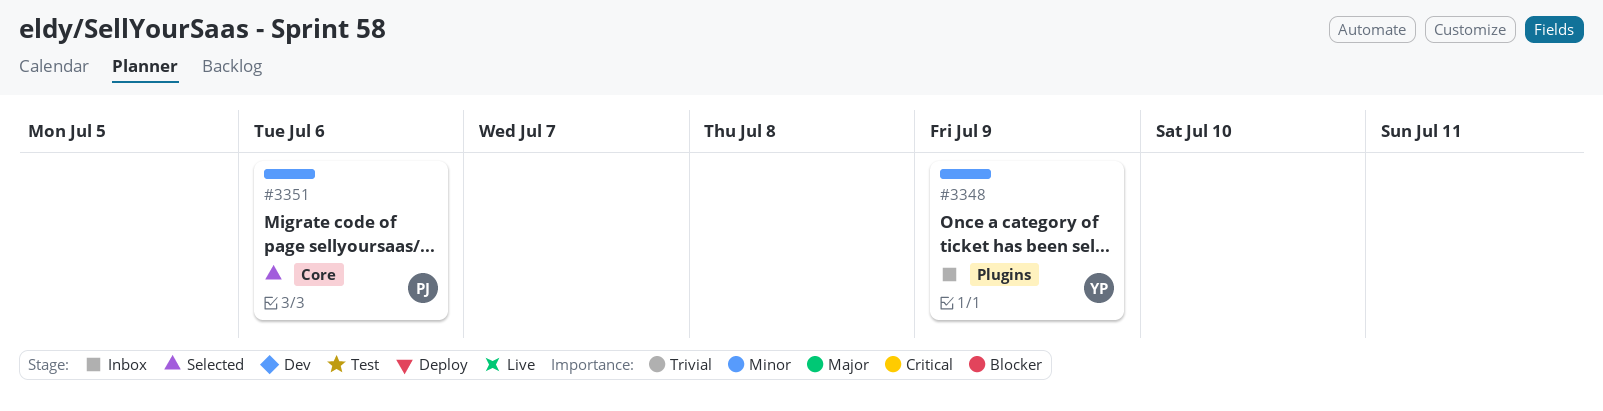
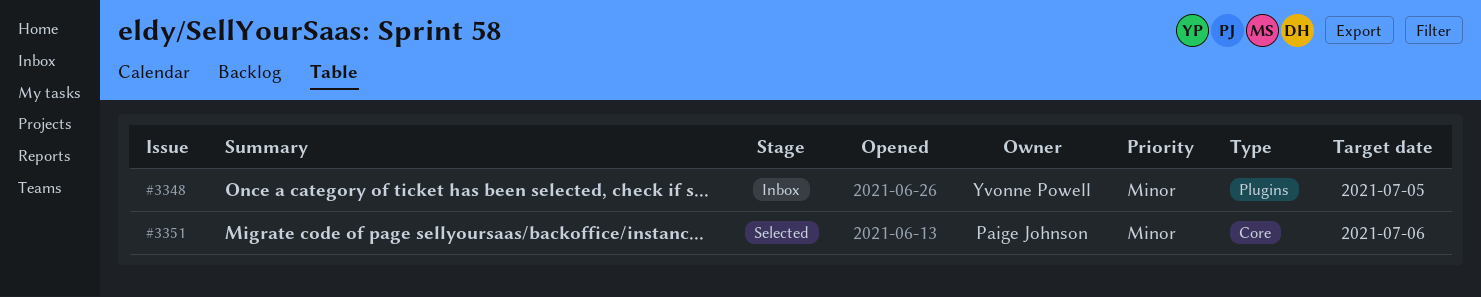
#3348, due: Jul 9 -> Jul 5

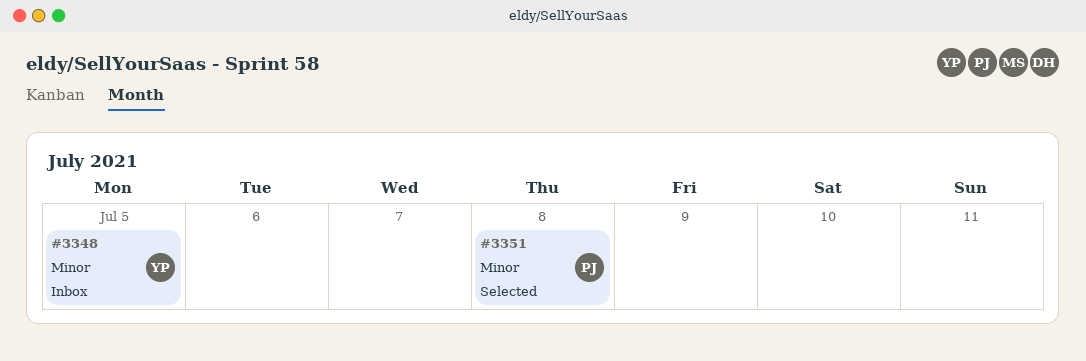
#3351, due: Jul 6 -> Jul 8

